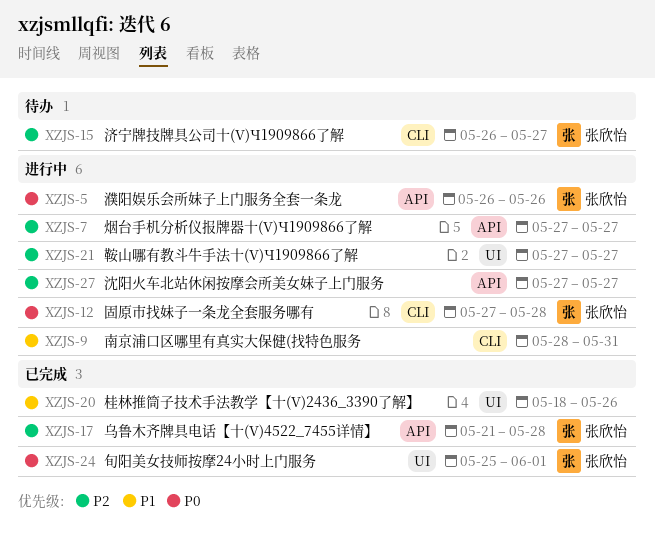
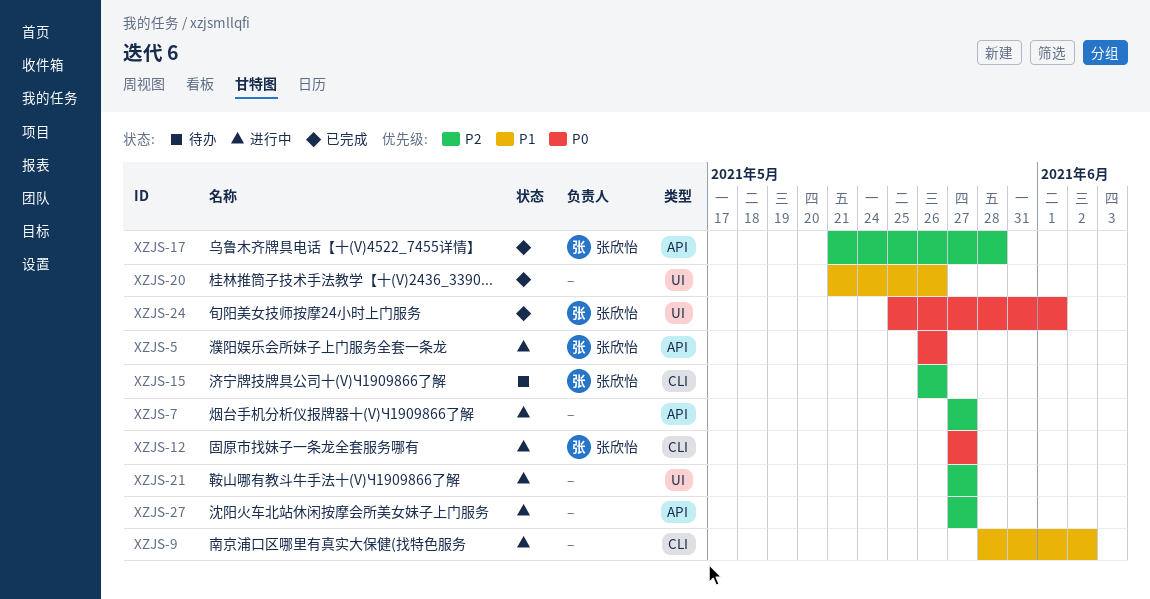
XZJS-9, due: May 31 -> Jun 2
XZJS-12, due: May 28 -> May 27
XZJS-15, due: May 27 -> May 26
XZJS-20, start: May 18 -> May 21

